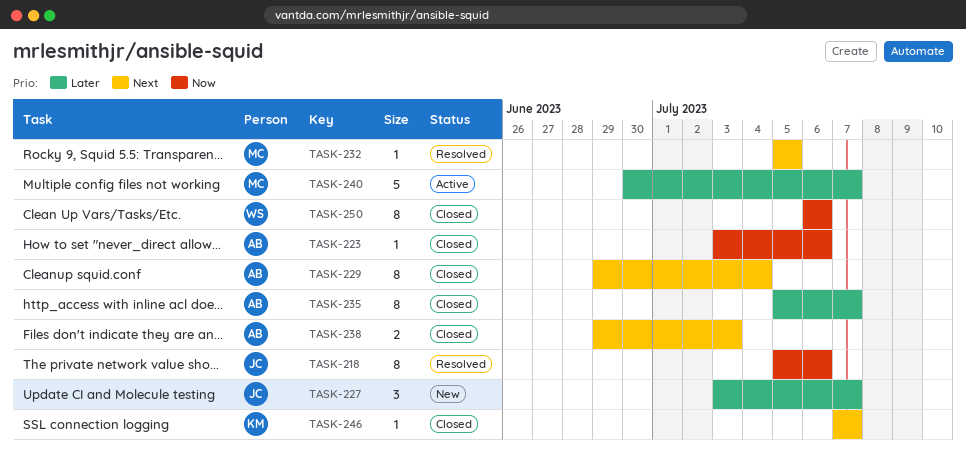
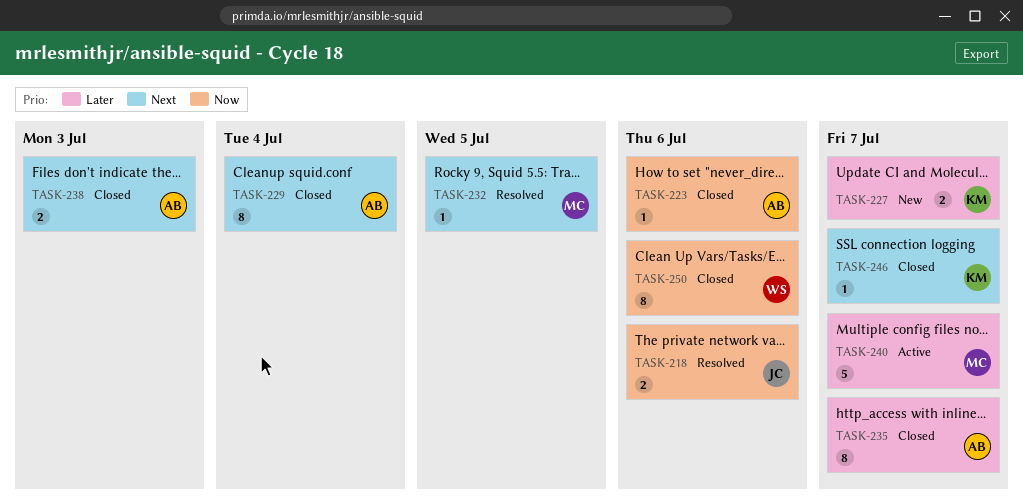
TASK-218, estimate: 8 -> 2
TASK-227, owner: JC -> KM
TASK-227, estimate: 3 -> 2

